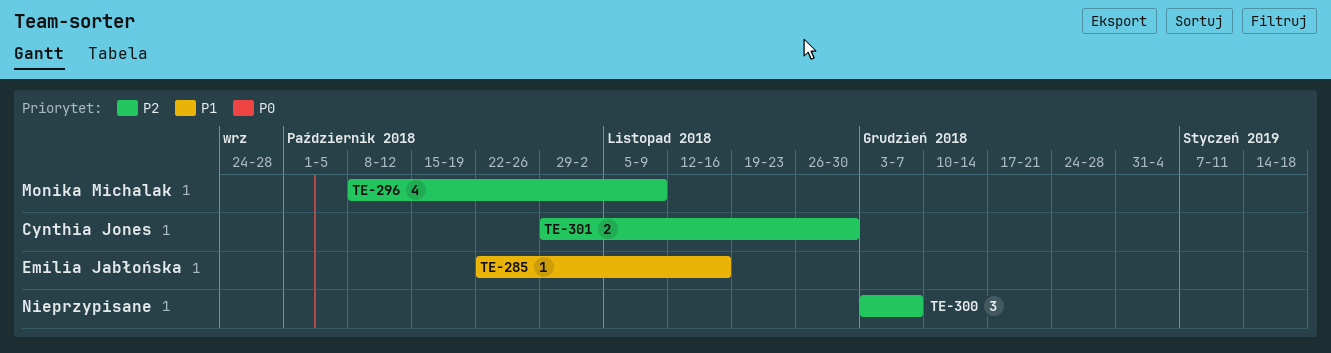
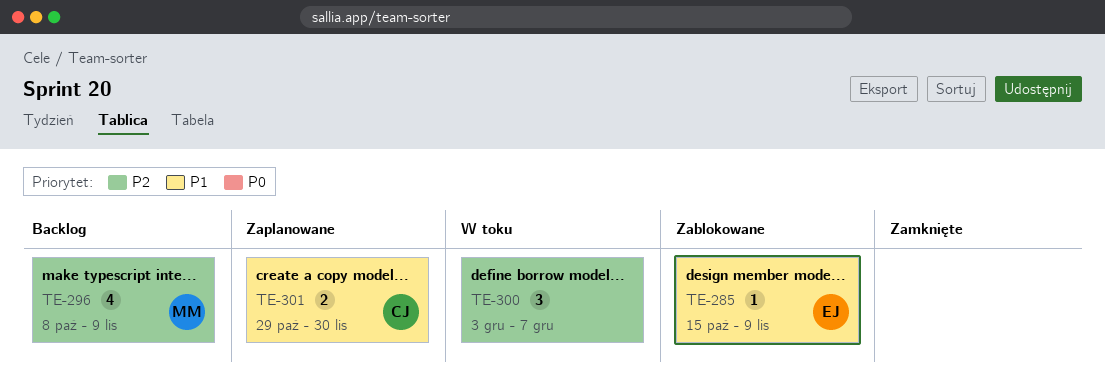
TE-285, start: Oct 22 -> Oct 15
TE-285, due: Nov 16 -> Nov 9
TE-301, priority: P2 -> P1

